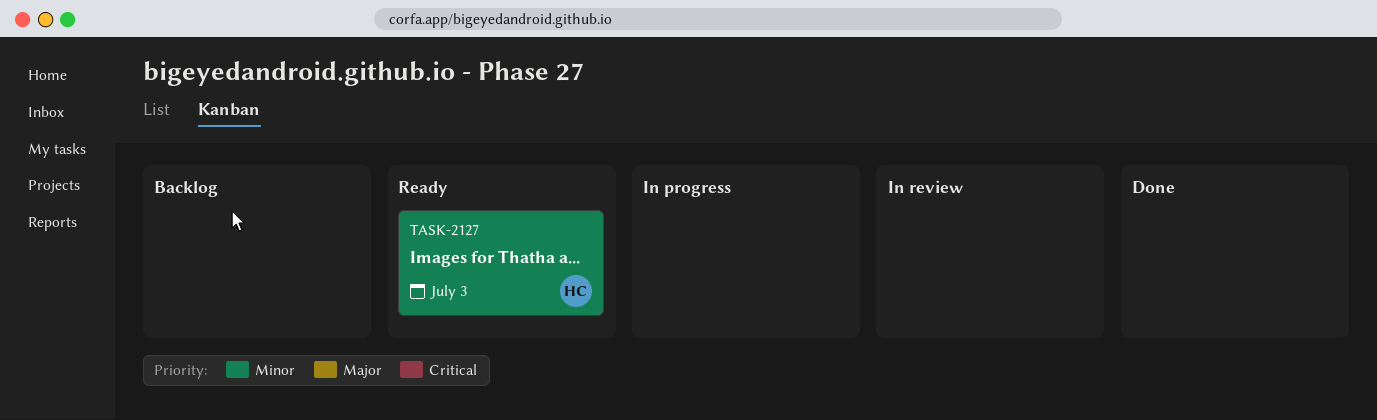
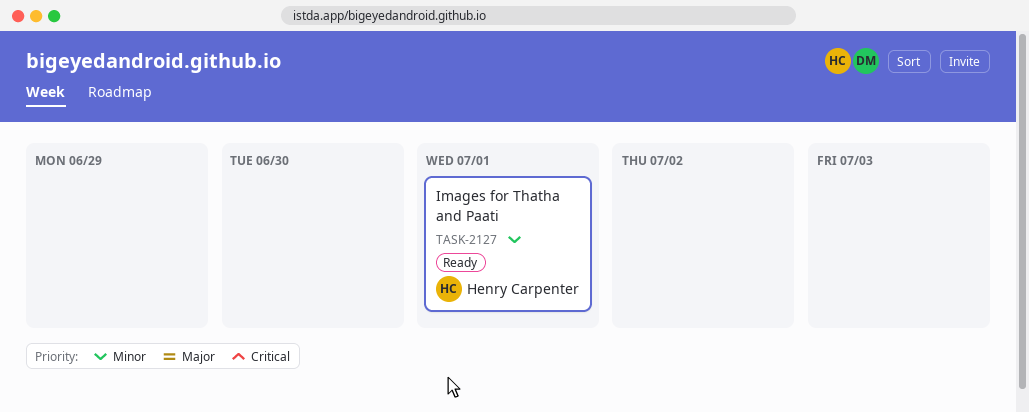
TASK-2127, due: Jul 3 -> Jul 1

